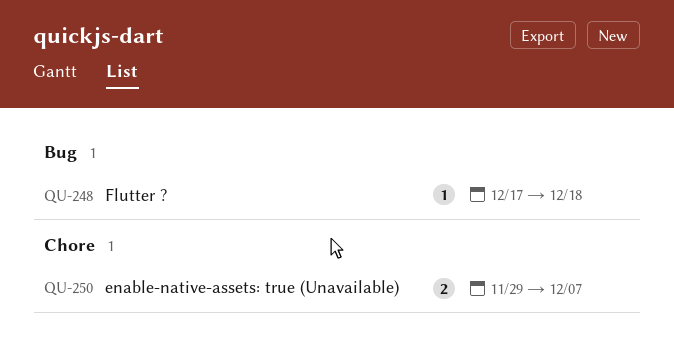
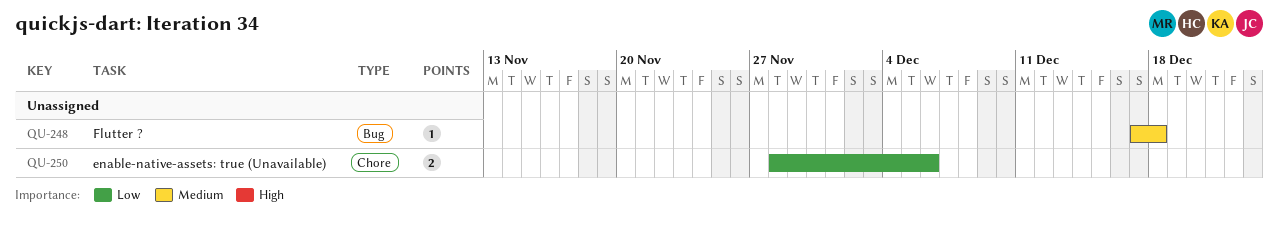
QU-250, start: Nov 29 -> Nov 28
QU-250, due: Dec 7 -> Dec 6

